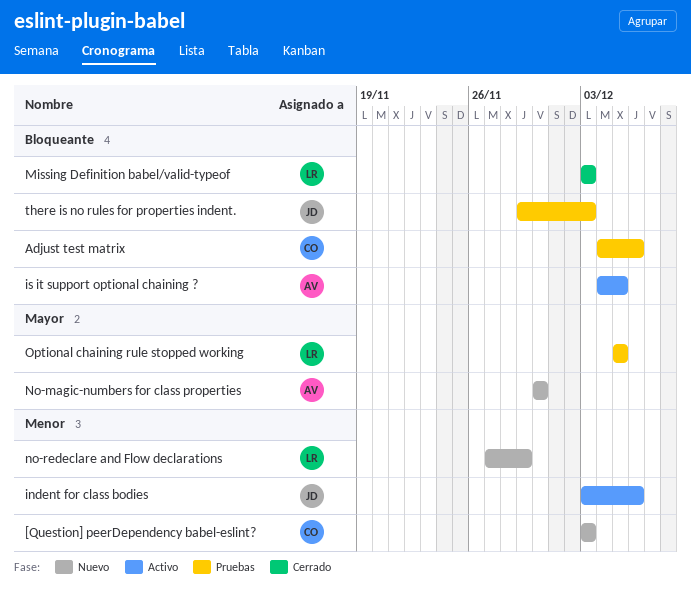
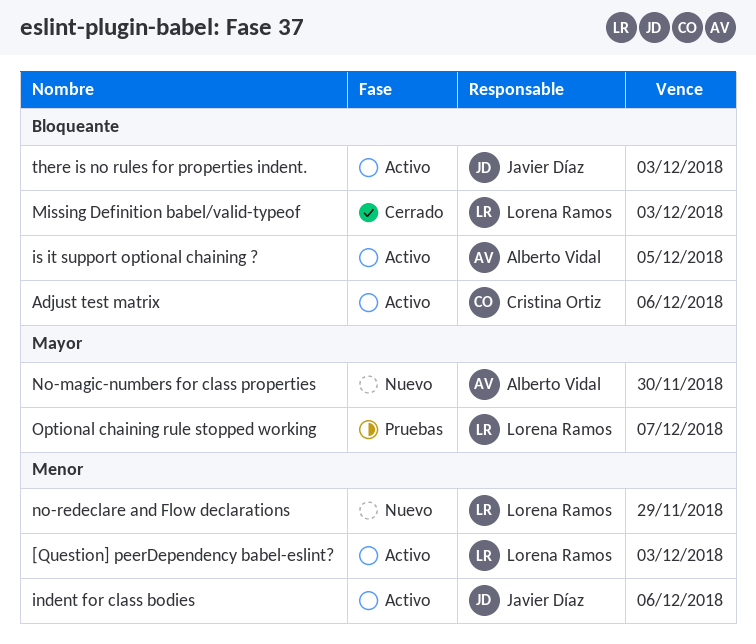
[Question] peerDependency babel-eslint?, status: Nuevo -> Activo
[Question] peerDependency babel-eslint?, owner: Cristina Ortiz -> Lorena Ramos
Adjust test matrix, status: Pruebas -> Activo
Optional chaining rule stopped working, due: Dec 5 -> Dec 7
there is no rules for properties indent., status: Pruebas -> Activo

